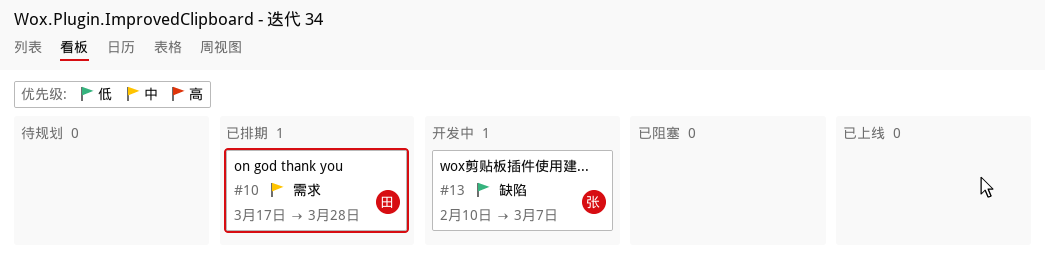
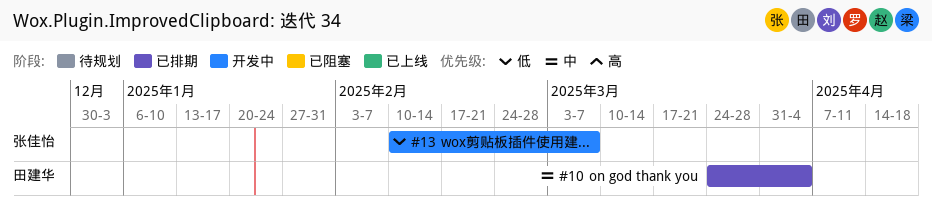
#10, start: Mar 17 -> Mar 24
#10, due: Mar 28 -> Apr 4

